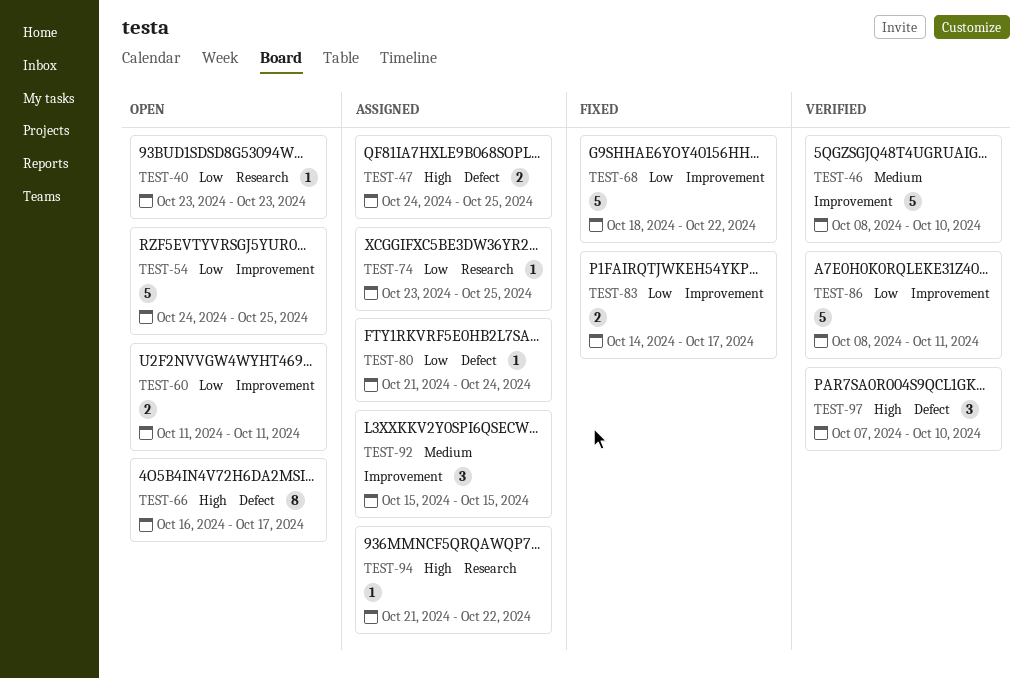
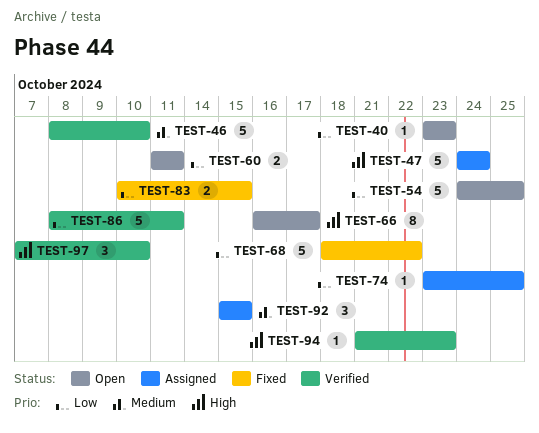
TEST-47, estimate: 2 -> 5
TEST-47, due: Oct 25 -> Oct 24
TEST-80: present -> none
TEST-83, start: Oct 14 -> Oct 10
TEST-83, due: Oct 17 -> Oct 15
TEST-94, status: Assigned -> Verified
TEST-94, due: Oct 22 -> Oct 23

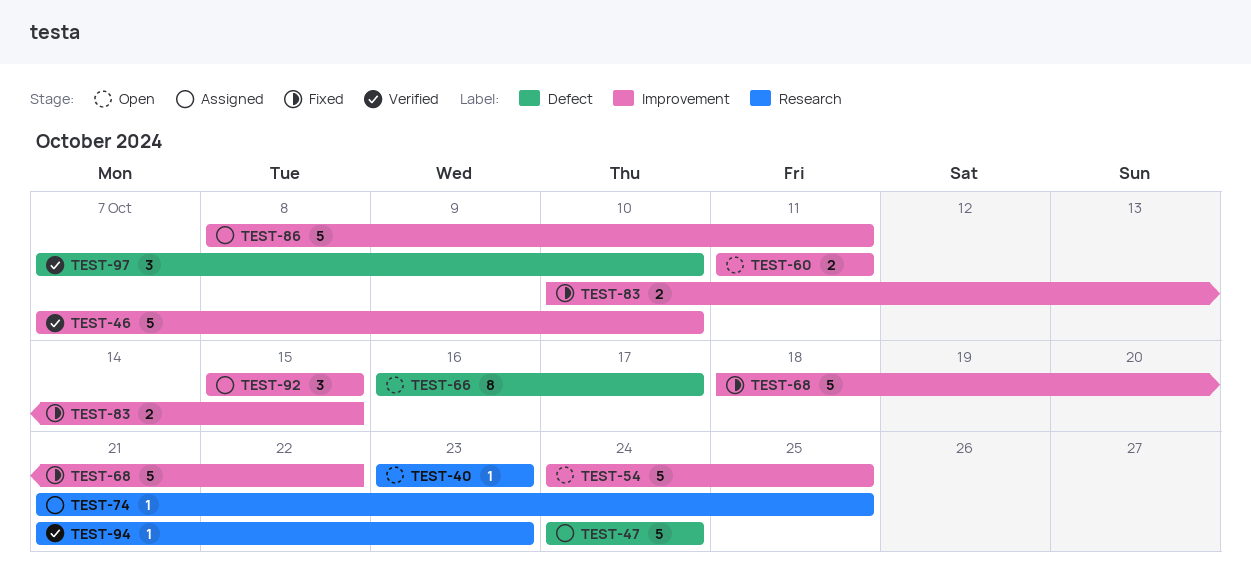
TEST-46, start: Oct 8 -> Oct 7
TEST-74, start: Oct 23 -> Oct 21
TEST-86, status: Verified -> Assigned

